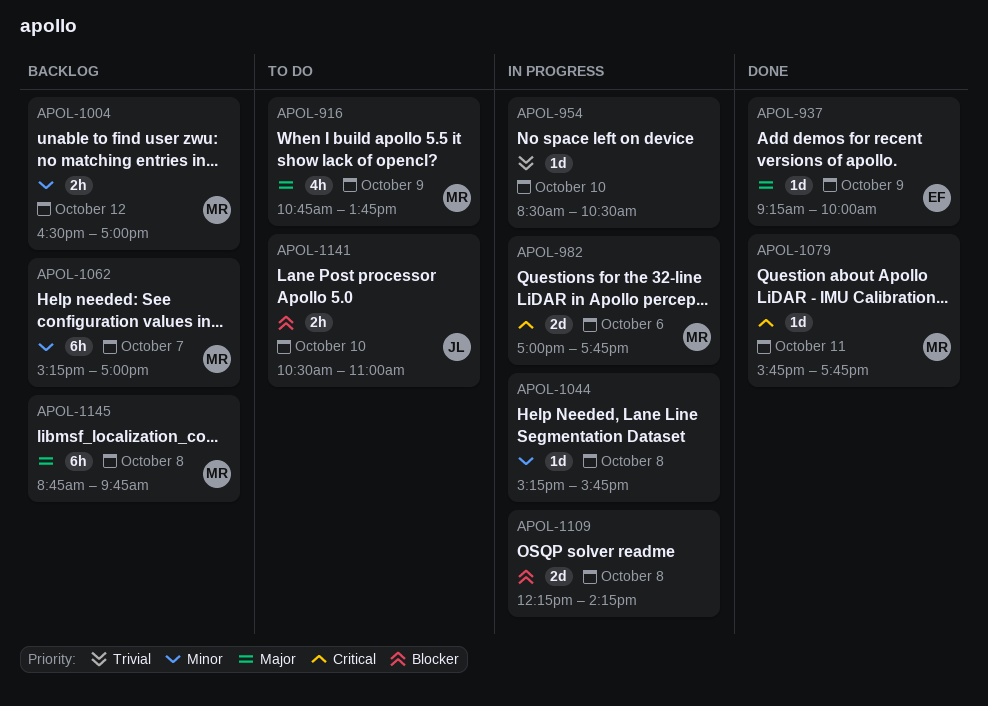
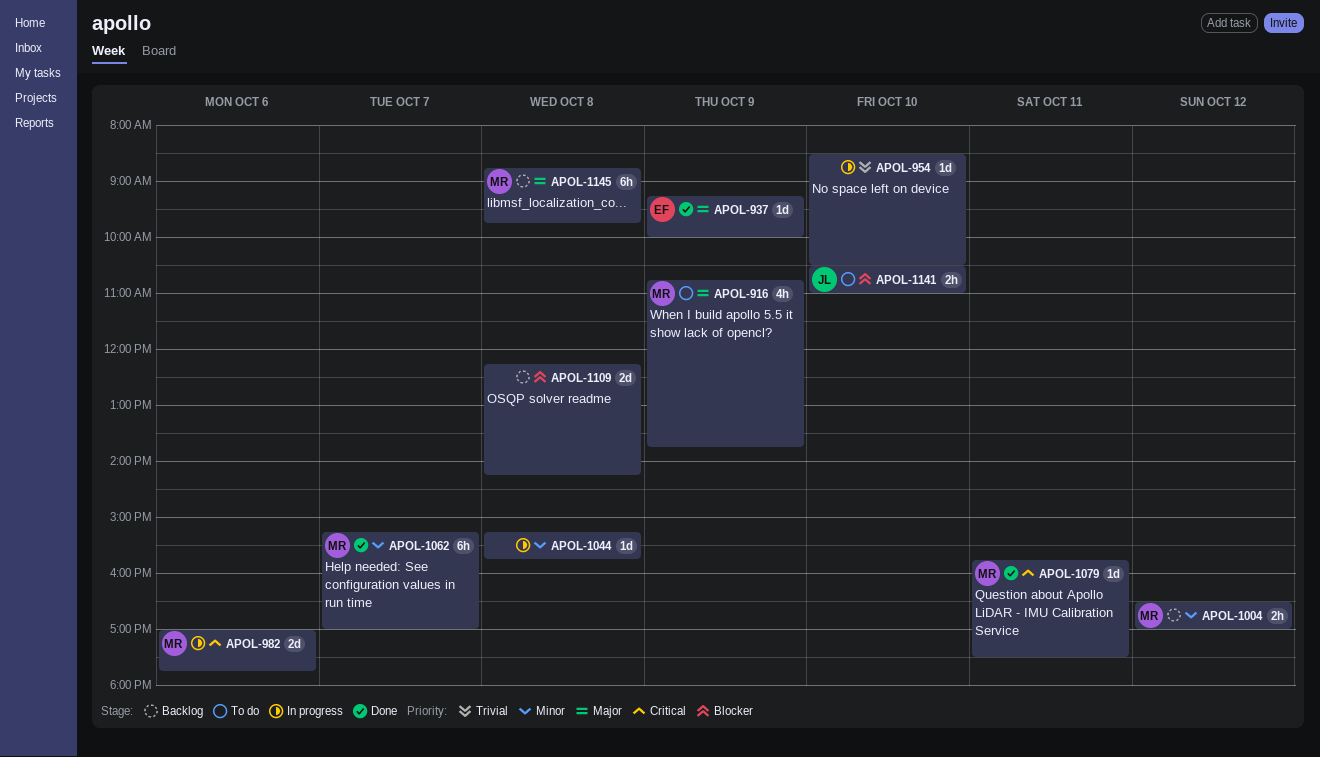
APOL-1062, status: Backlog -> Done
APOL-1079, ends: 17:45 -> 17:30
APOL-1109, status: In progress -> Backlog

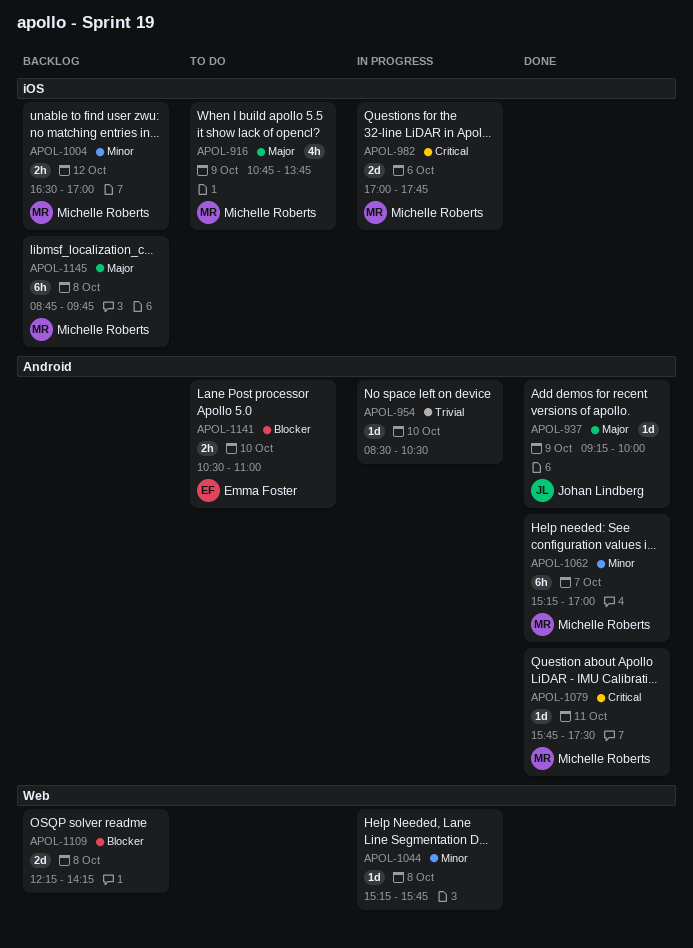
APOL-937, owner: Emma Foster -> Johan Lindberg
APOL-1141, owner: Johan Lindberg -> Emma Foster

